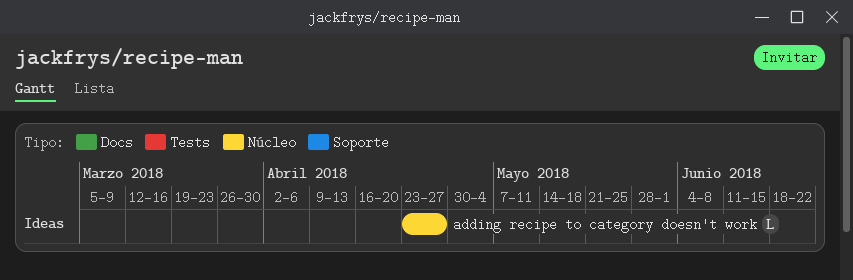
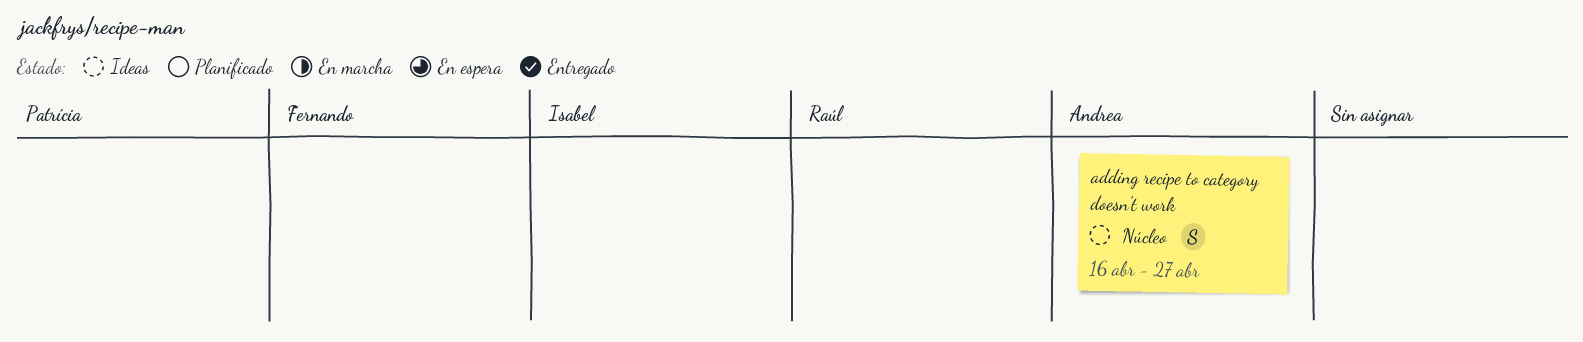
adding recipe to category doesn't work, estimate: L -> S
adding recipe to category doesn't work, start: Apr 23 -> Apr 16

